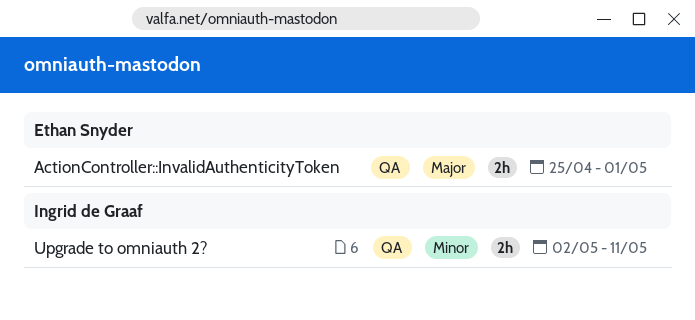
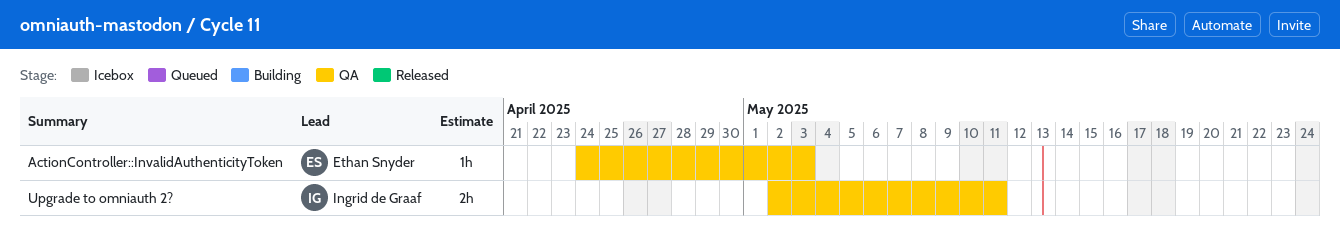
ActionController::InvalidAuthenticityToken, estimate: 2h -> 1h
ActionController::InvalidAuthenticityToken, start: Apr 25 -> Apr 24
ActionController::InvalidAuthenticityToken, due: May 1 -> May 3

